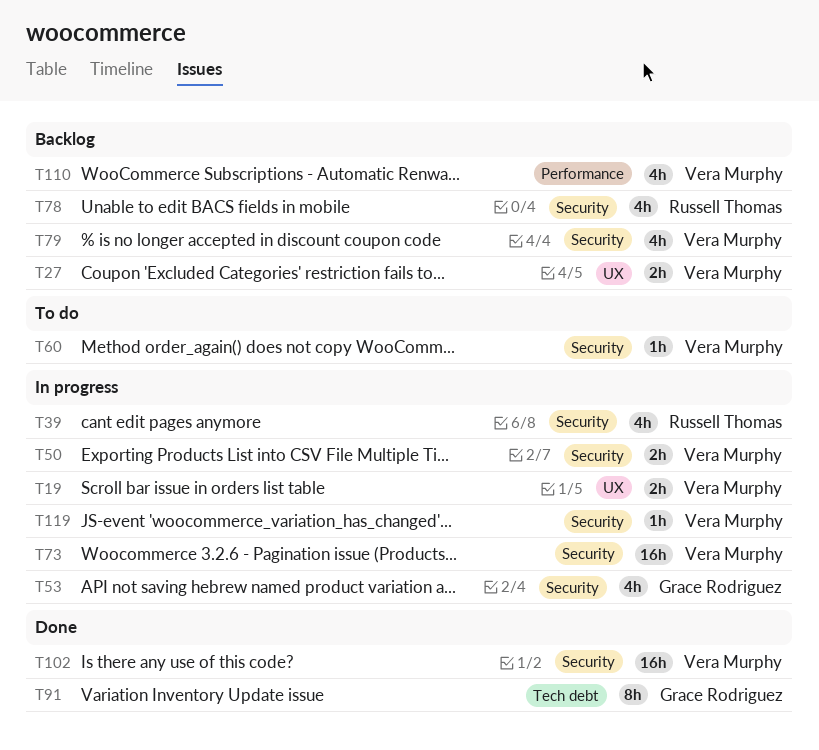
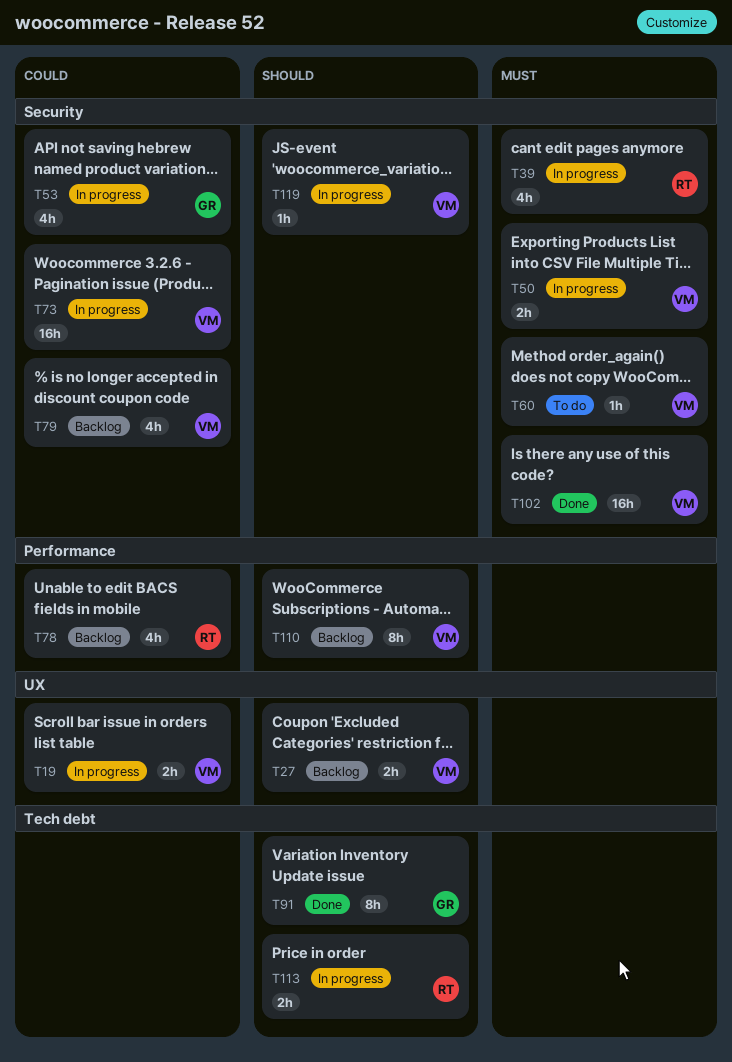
T78, label: Security -> Performance
T110, estimate: 4h -> 8h
T113: none -> present

